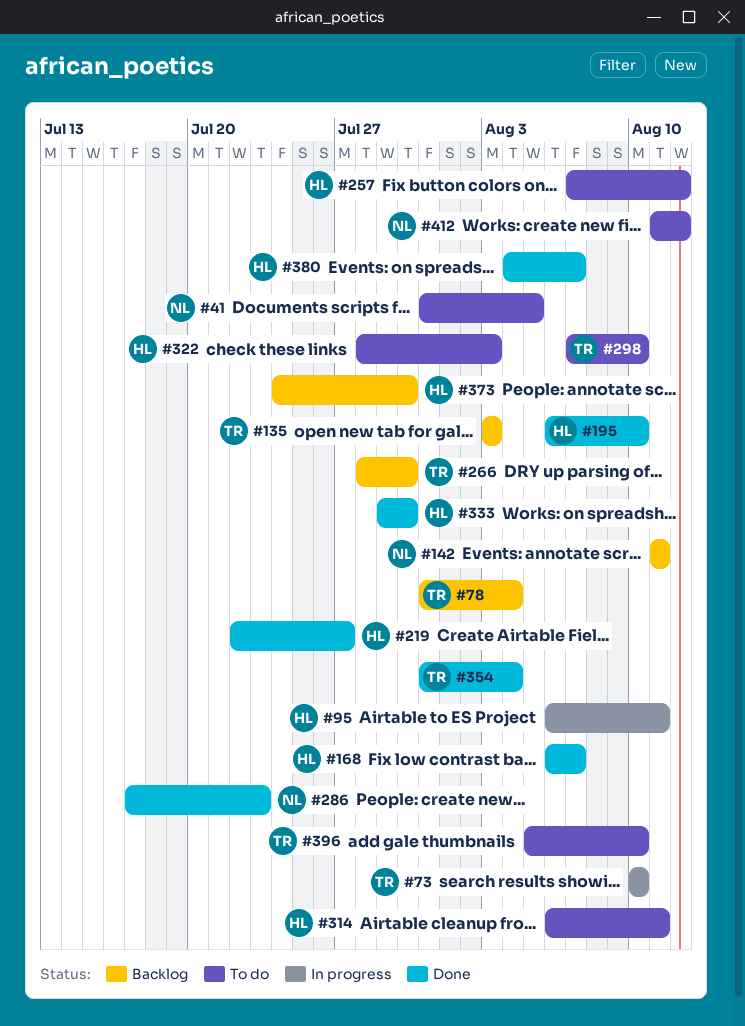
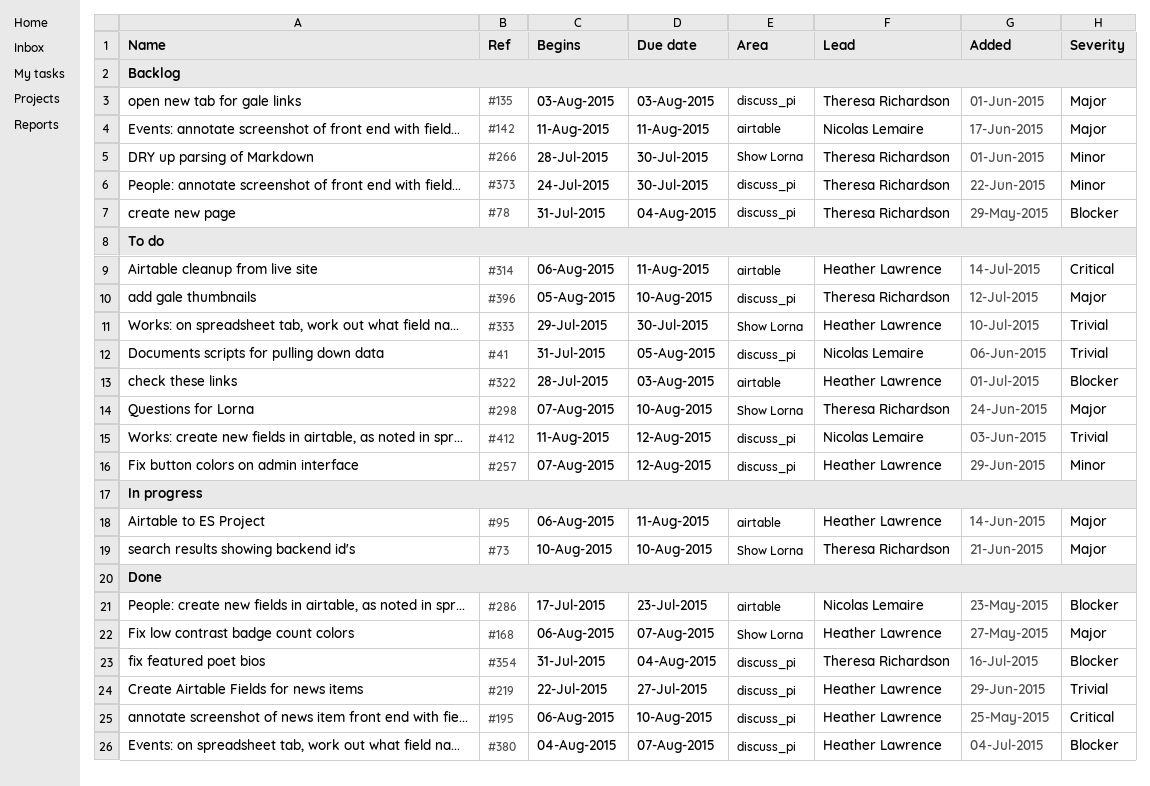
#333, status: Done -> To do
#373, owner: Heather Lawrence -> Theresa Richardson

